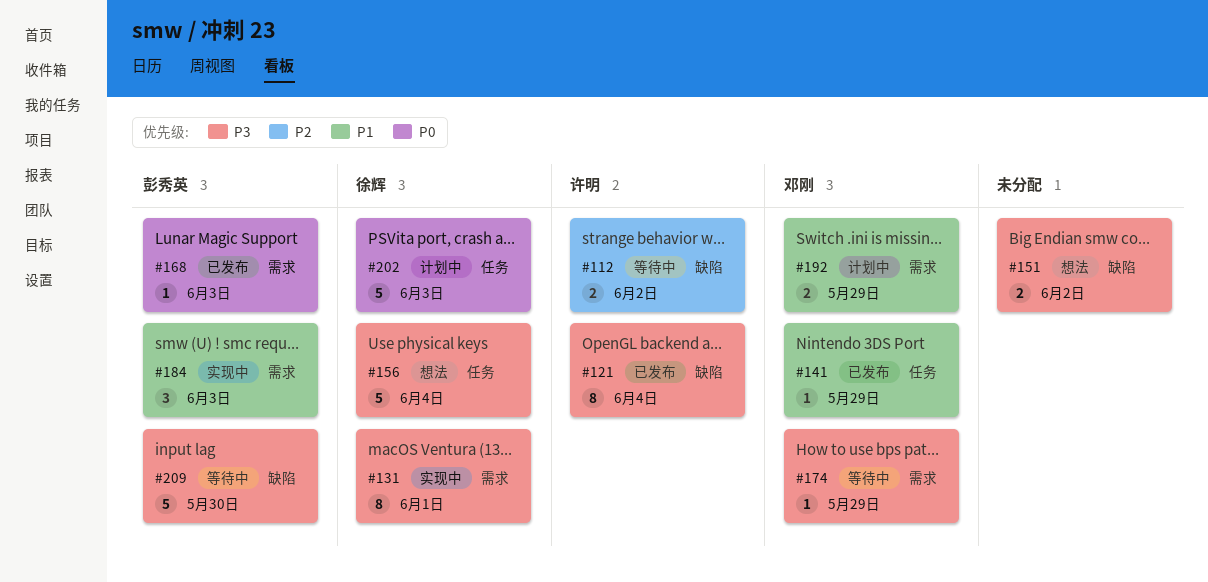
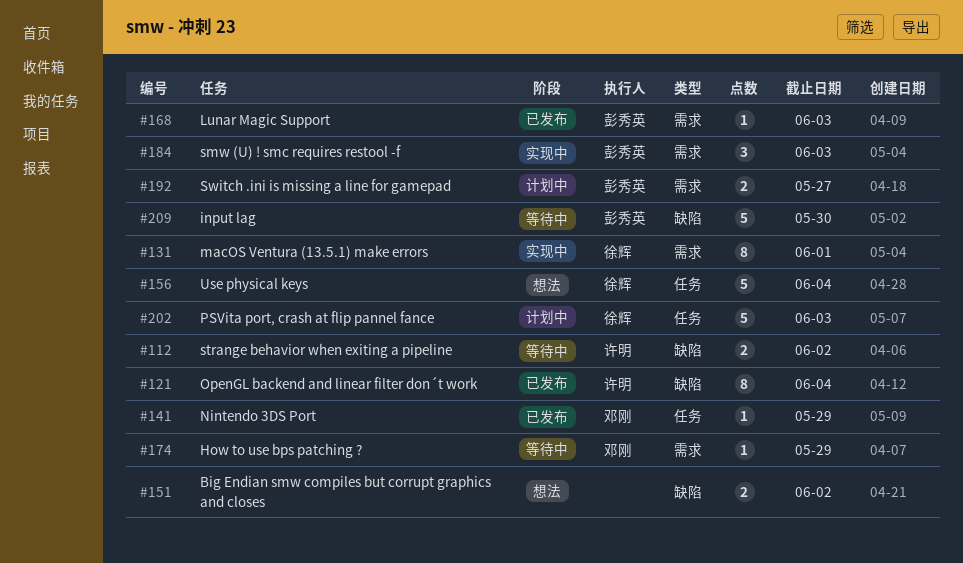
#192, owner: 邓刚 -> 彭秀英
#192, due: May 29 -> May 27

